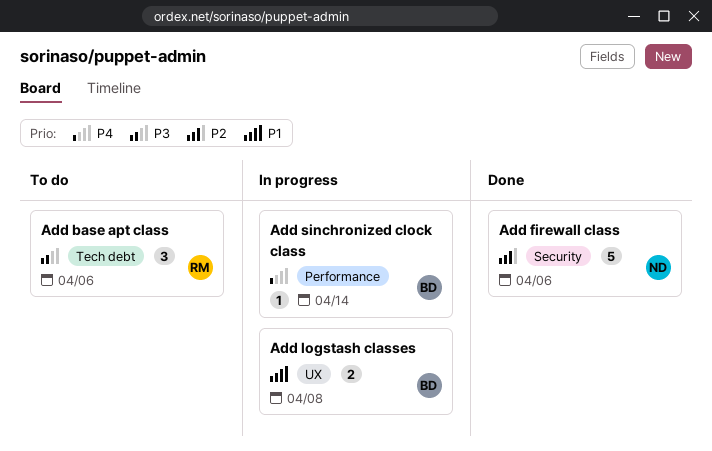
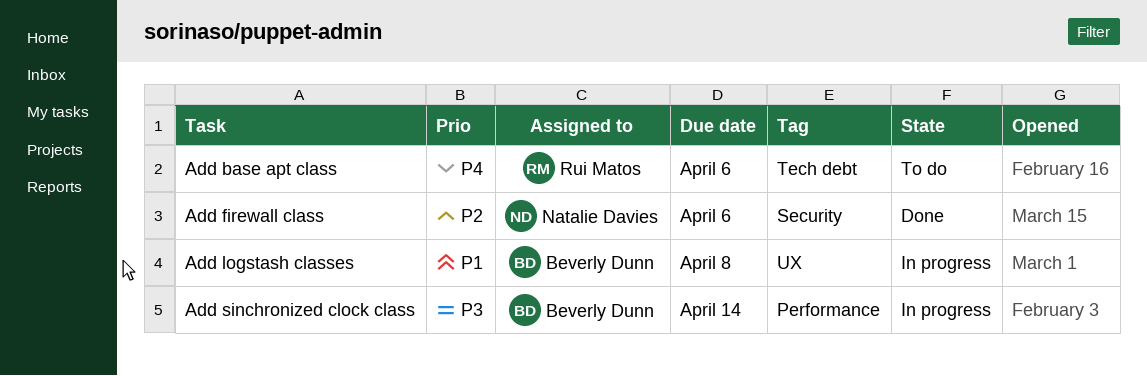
Add base apt class, priority: P3 -> P4
Add sinchronized clock class, priority: P4 -> P3

